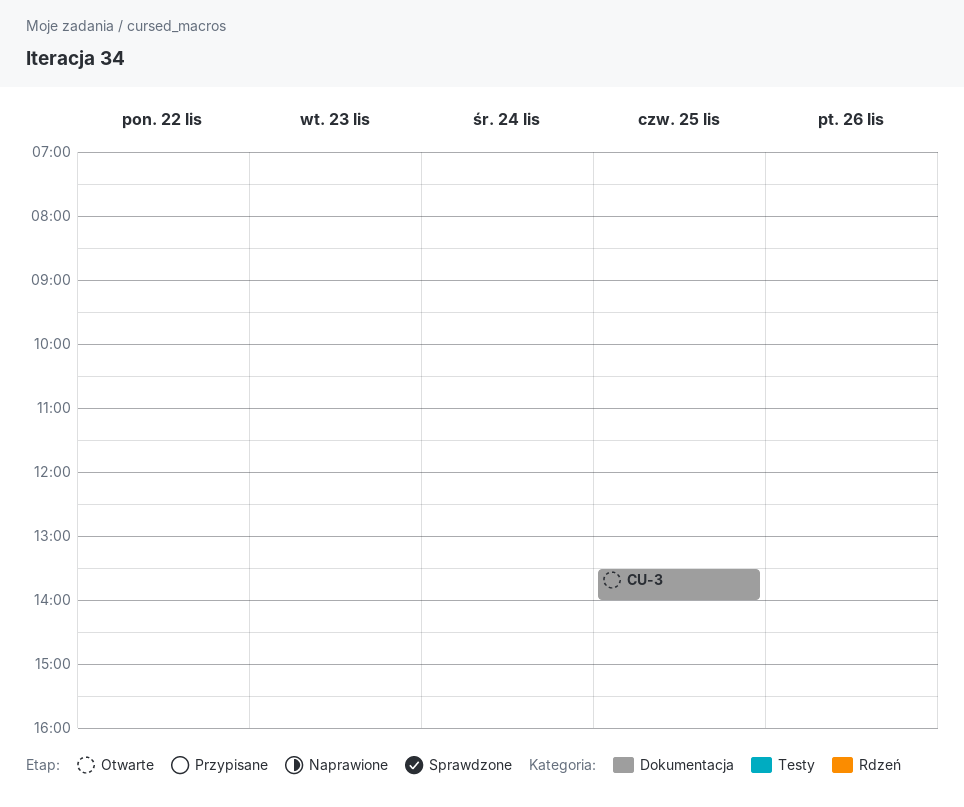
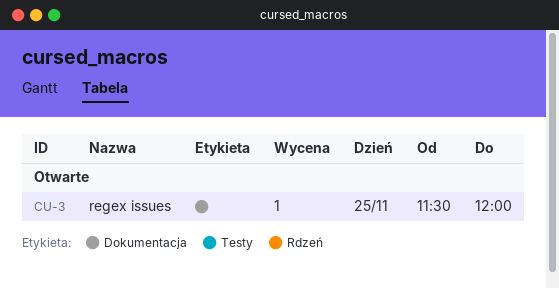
CU-3, begins: 13:30 -> 11:30
CU-3, ends: 14:00 -> 12:00

